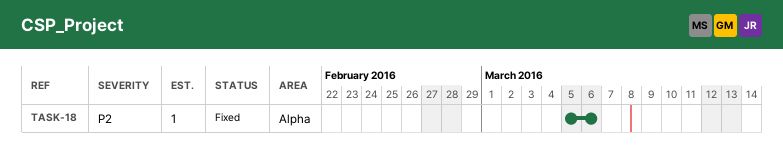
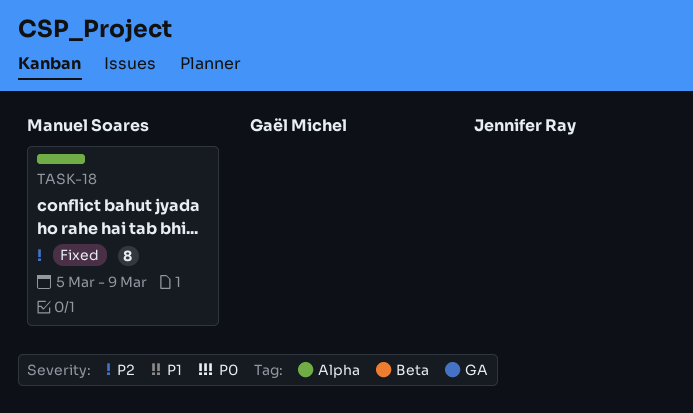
TASK-18, estimate: 1 -> 8
TASK-18, due: Mar 6 -> Mar 9

